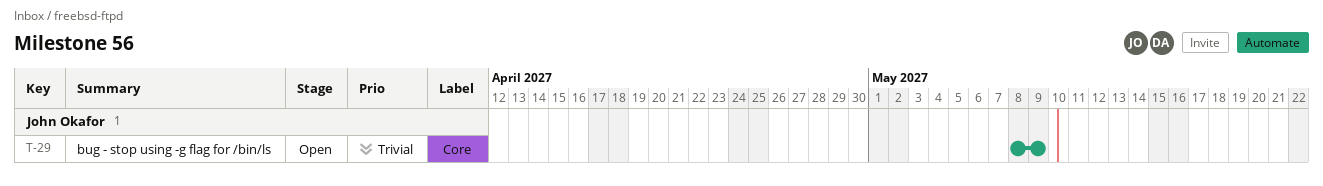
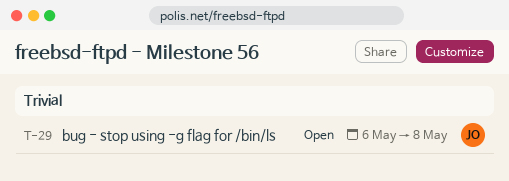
T-29, start: May 8 -> May 6
T-29, due: May 9 -> May 8

